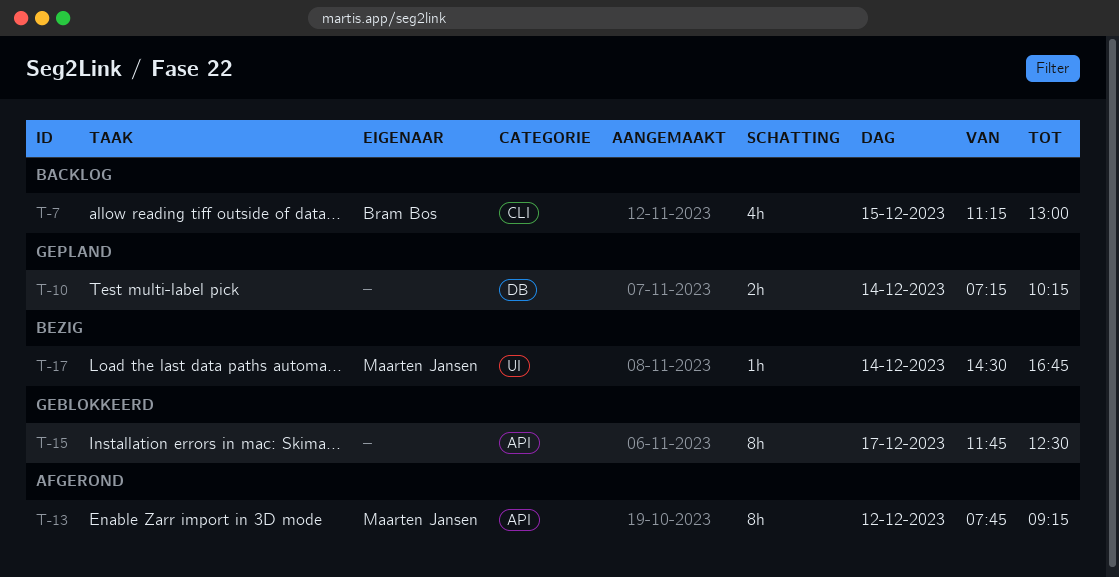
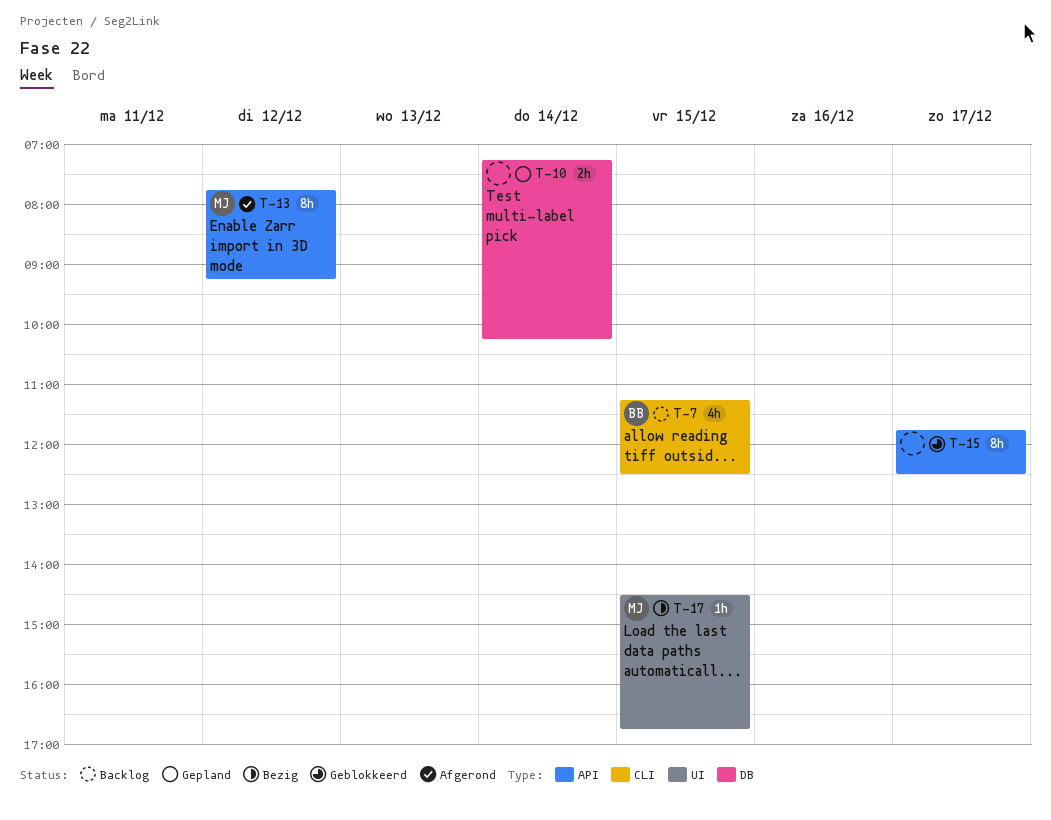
T-7, ends: 13:00 -> 12:30
T-17, day: Dec 14 -> Dec 15

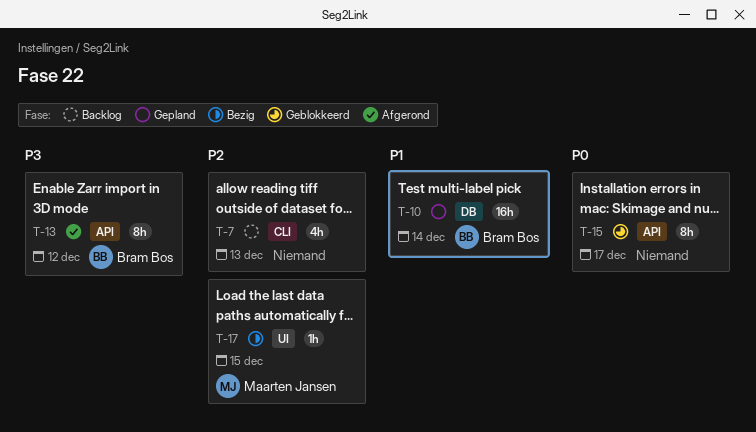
T-7, owner: Bram Bos -> none
T-7, day: Dec 15 -> Dec 13
T-10, owner: none -> Bram Bos
T-10, estimate: 2h -> 16h
T-13, owner: Maarten Jansen -> Bram Bos

